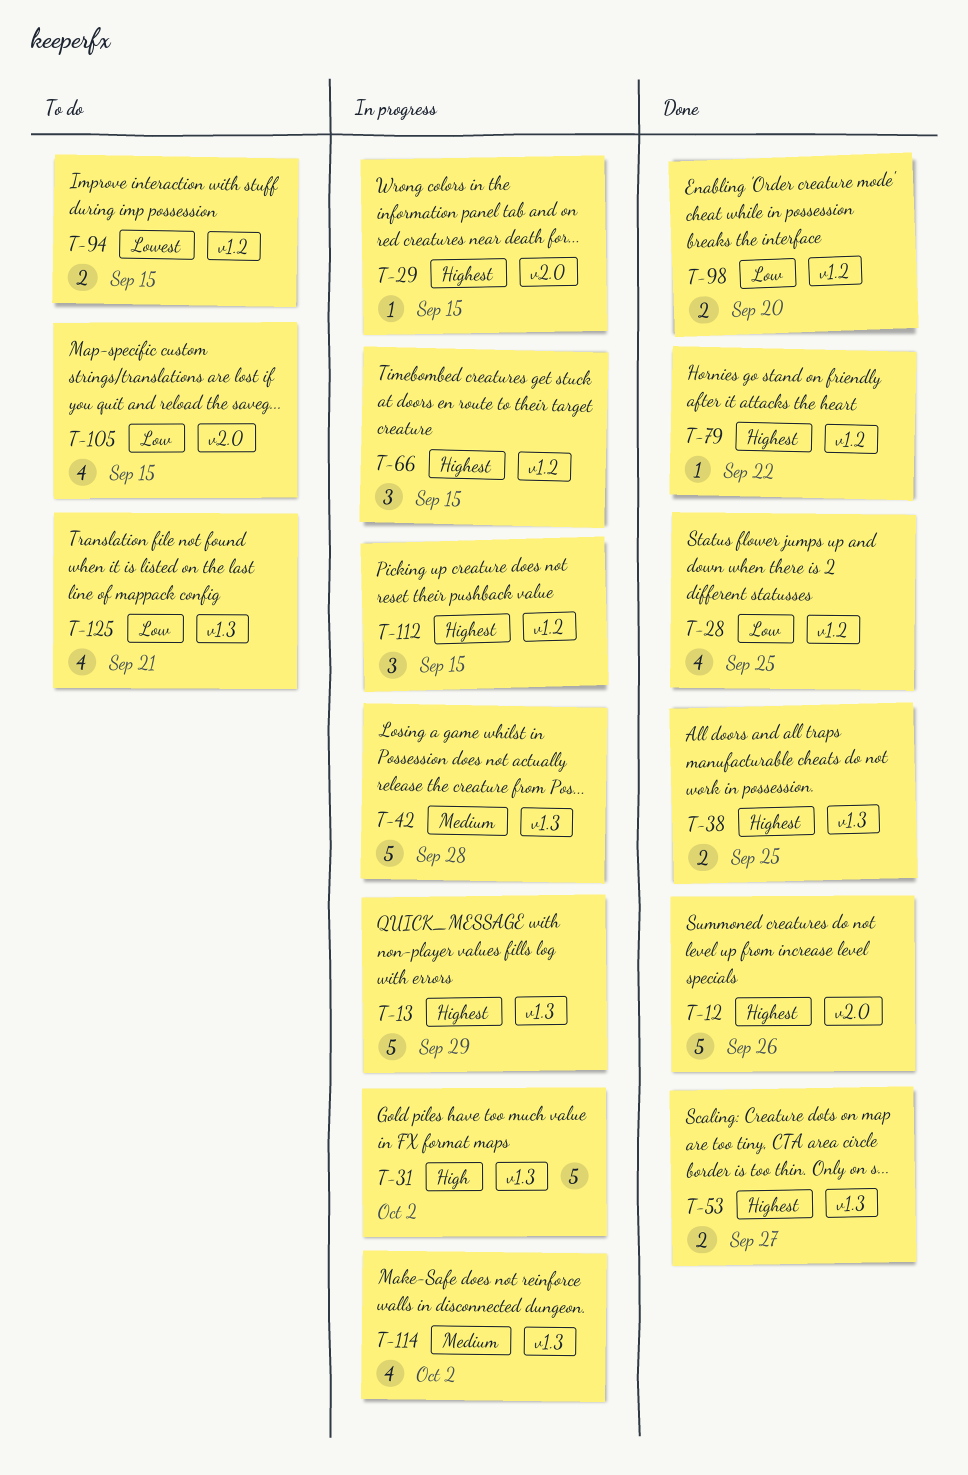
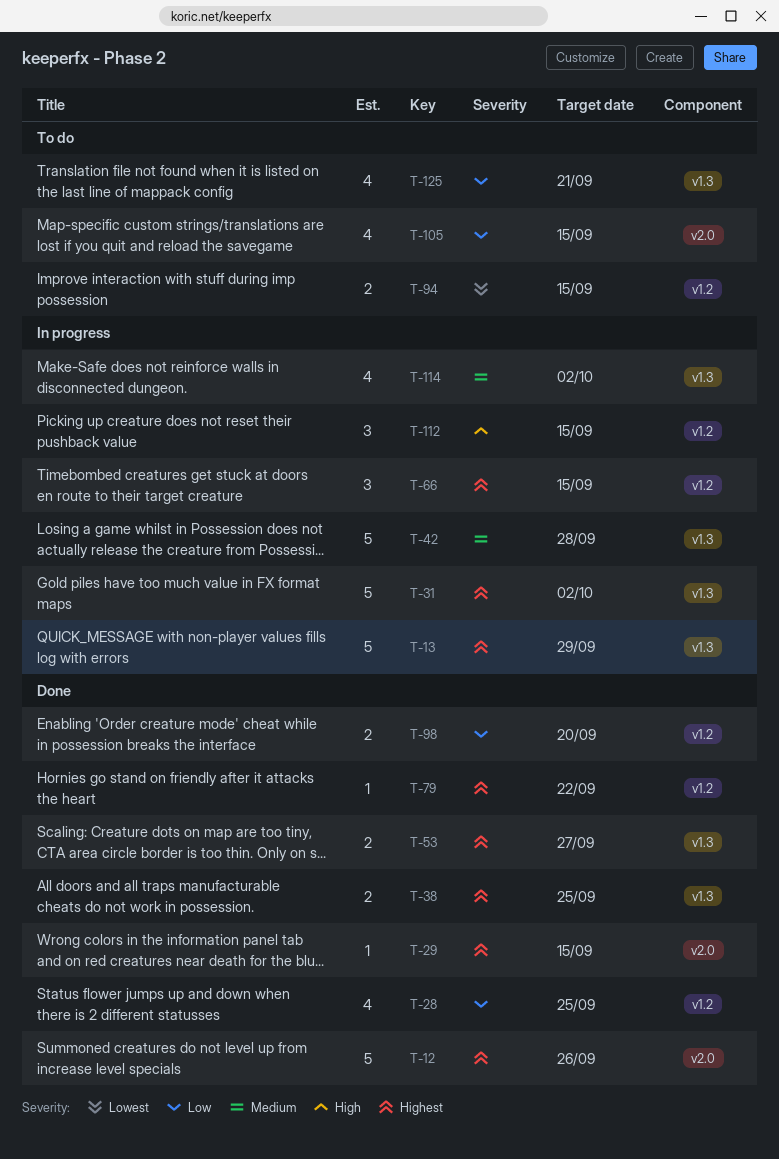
T-29, status: In progress -> Done
T-31, priority: High -> Highest
T-112, priority: Highest -> High

